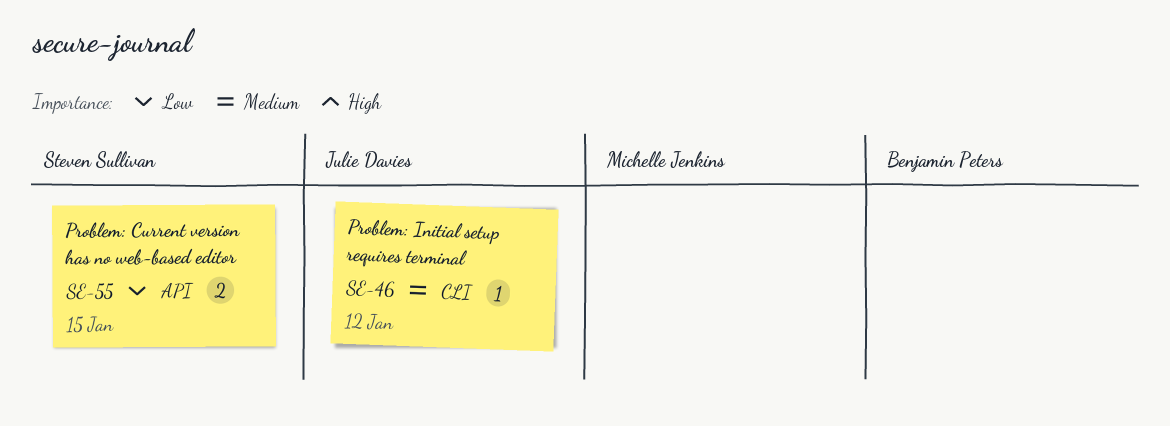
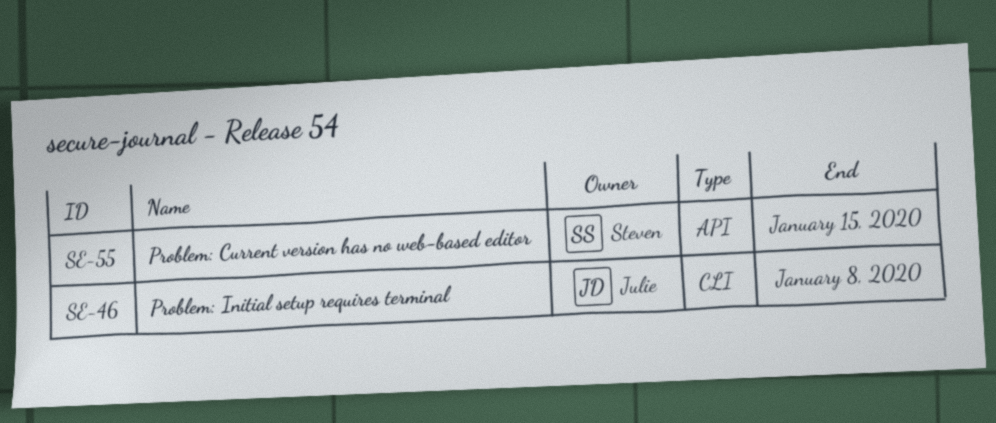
SE-46, due: Jan 12 -> Jan 8

